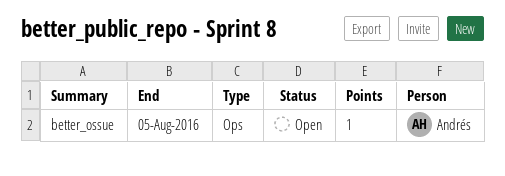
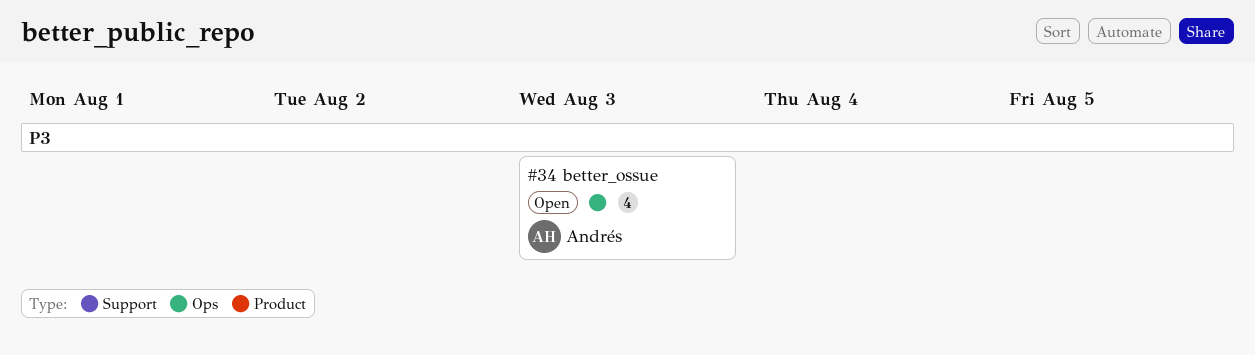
better_ossue, estimate: 1 -> 4
better_ossue, due: Aug 5 -> Aug 3

